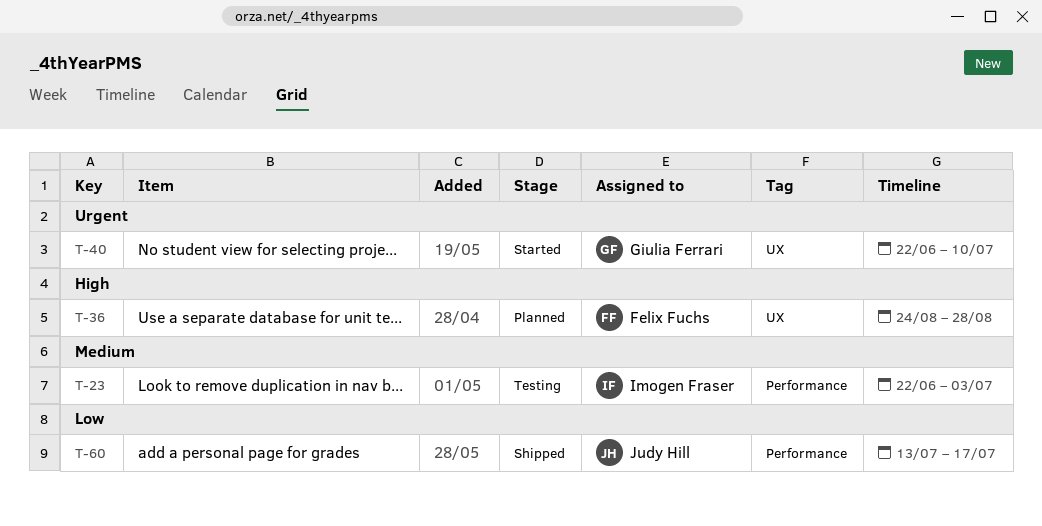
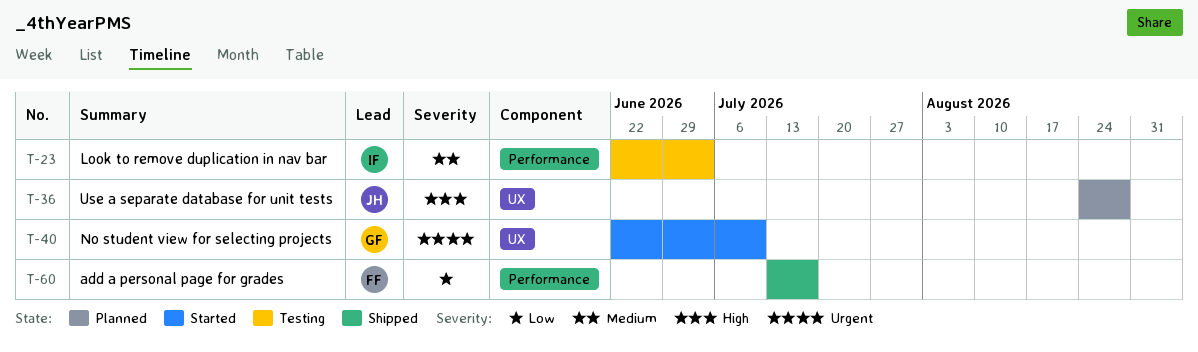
T-36, owner: Felix Fuchs -> Judy Hill
T-60, owner: Judy Hill -> Felix Fuchs

